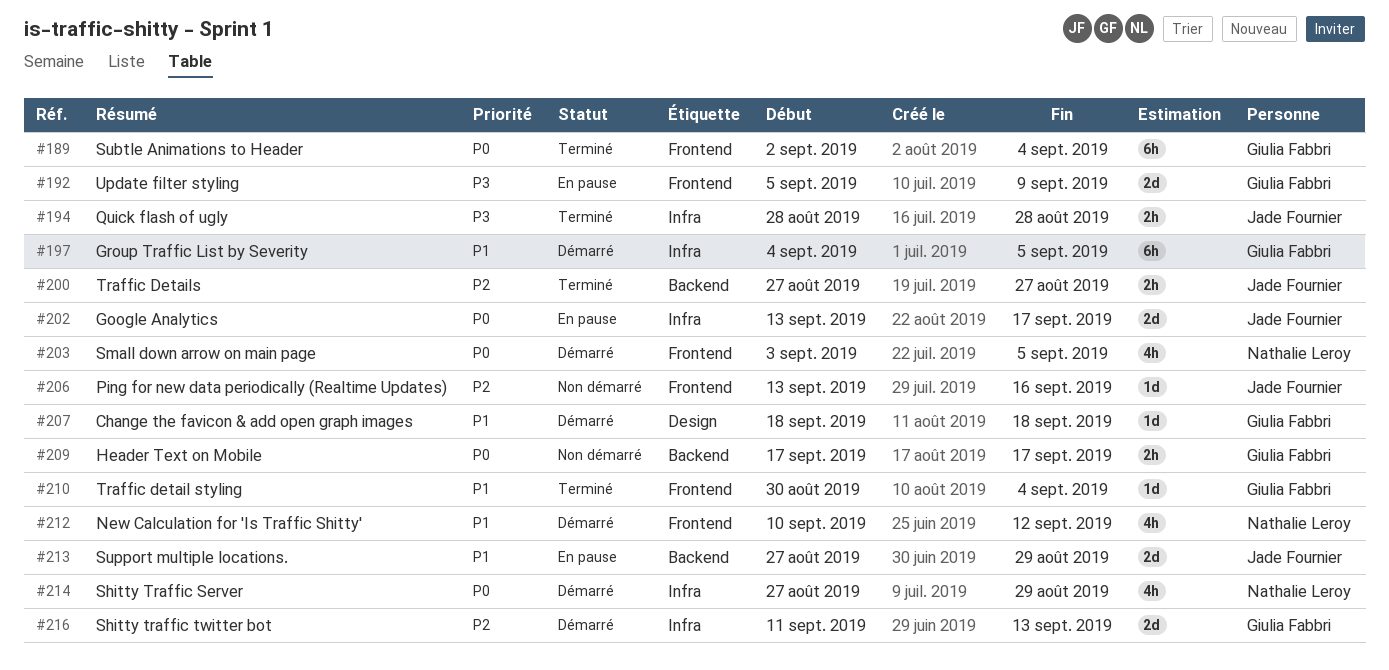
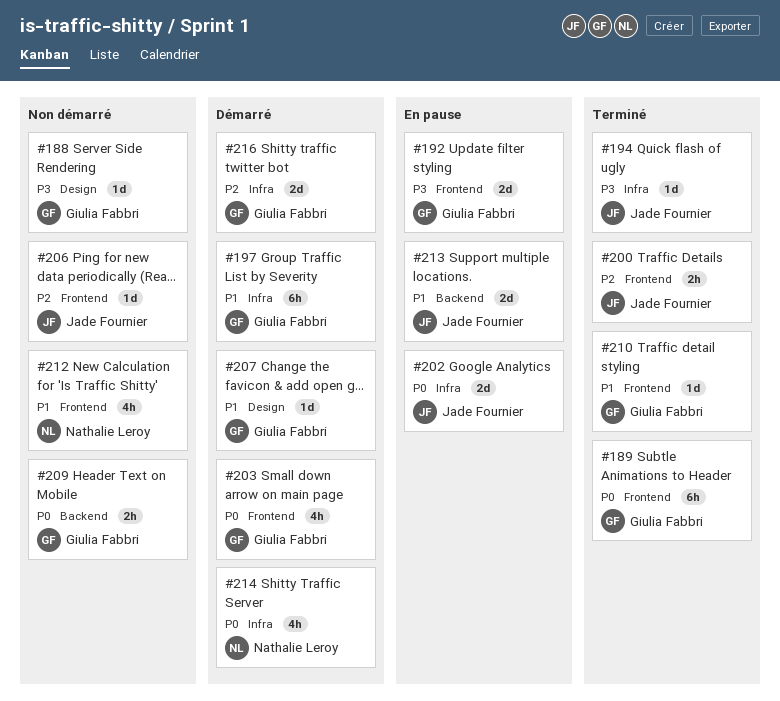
#188: none -> present
#194, estimate: 2h -> 1d
#200, label: Backend -> Frontend
#203, owner: Nathalie Leroy -> Giulia Fabbri
#212, status: Démarré -> Non démarré

